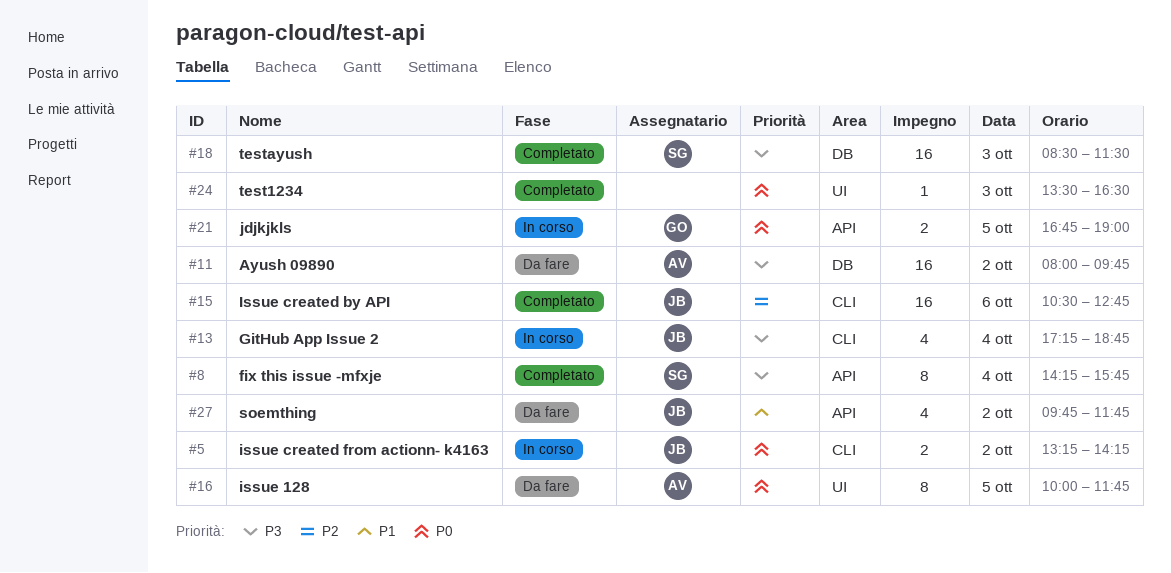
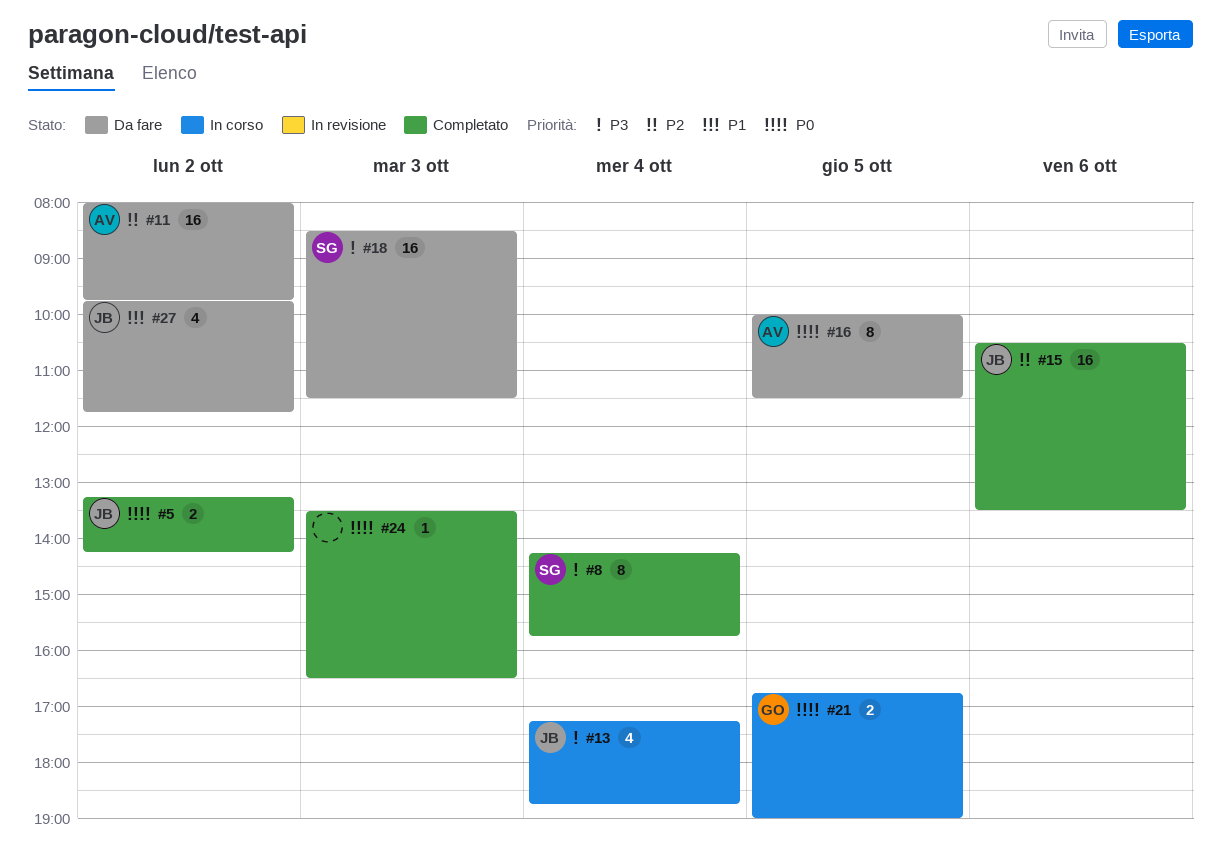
#5, status: In corso -> Completato
#11, priority: P3 -> P2
#15, ends: 12:45 -> 13:30
#16, ends: 11:45 -> 11:30
#18, status: Completato -> Da fare

